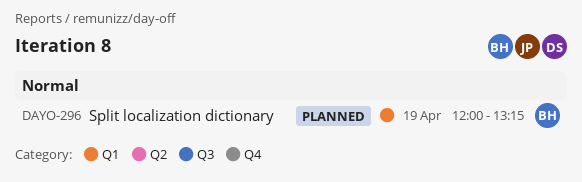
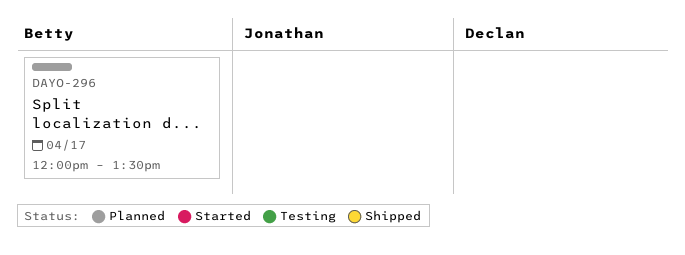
DAYO-296, day: Apr 19 -> Apr 17
DAYO-296, ends: 13:15 -> 13:30

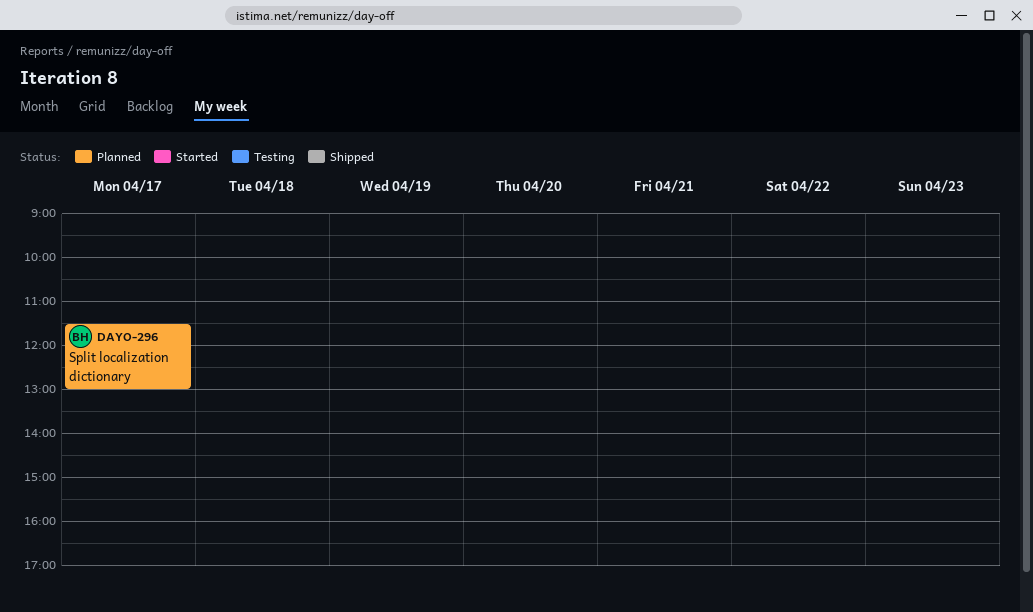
DAYO-296, begins: 12:00 -> 11:30
DAYO-296, ends: 13:30 -> 13:00

